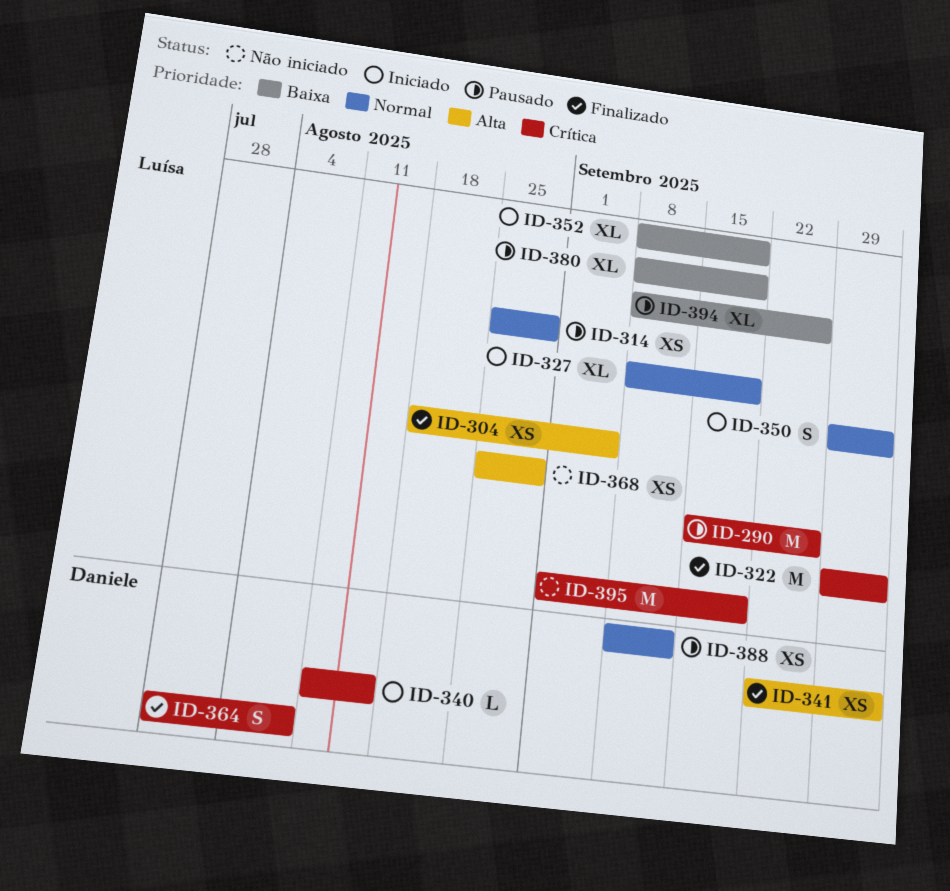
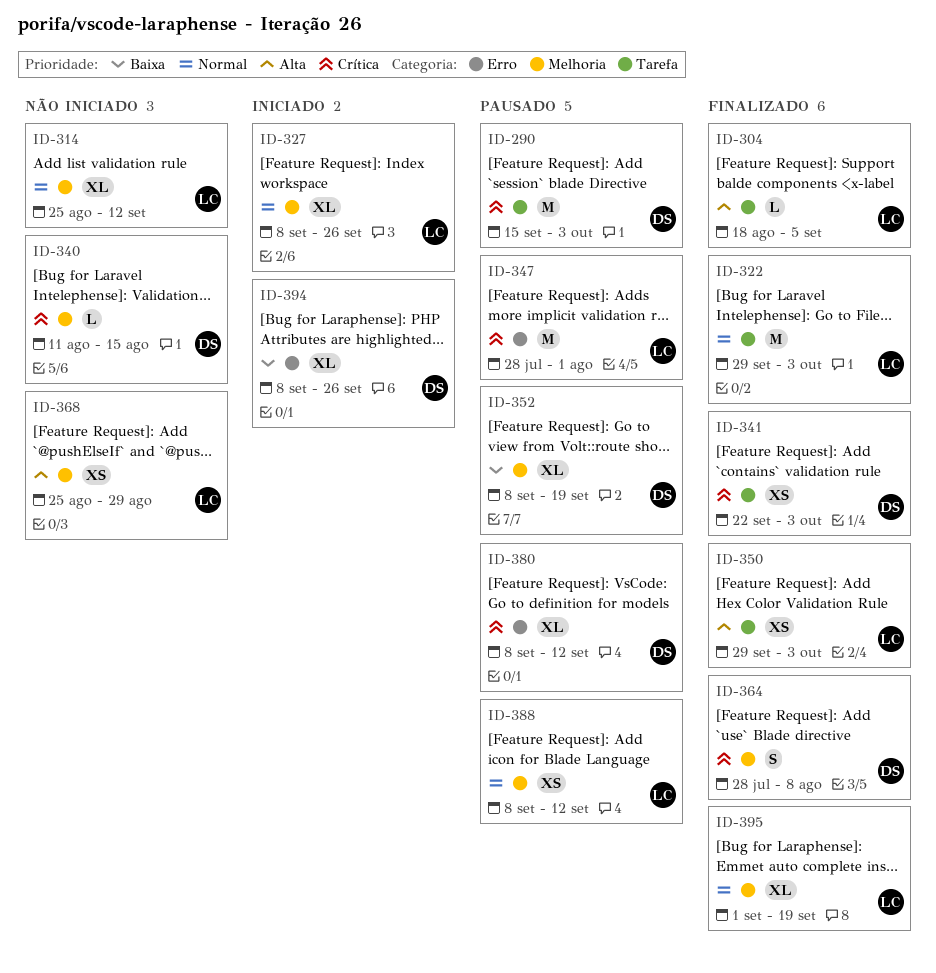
ID-290, owner: Luísa -> Daniele
ID-290, due: Sep 26 -> Oct 3
ID-304, estimate: XS -> L
ID-314, status: Pausado -> Não iniciado
ID-314, estimate: XS -> XL
ID-314, due: Aug 29 -> Sep 12
ID-322, priority: Crítica -> Normal
ID-327, due: Sep 19 -> Sep 26
ID-340, status: Iniciado -> Não iniciado
ID-341, priority: Alta -> Crítica
ID-347: none -> present
ID-350, status: Iniciado -> Finalizado
ID-350, priority: Normal -> Alta
ID-350, estimate: S -> XS
ID-352, status: Iniciado -> Pausado
ID-352, owner: Luísa -> Daniele
ID-380, owner: Luísa -> Daniele
ID-380, priority: Baixa -> Crítica
ID-380, due: Sep 19 -> Sep 12
ID-388, owner: Daniele -> Luísa
ID-394, status: Pausado -> Iniciado
ID-394, owner: Luísa -> Daniele
ID-395, status: Não iniciado -> Finalizado
ID-395, priority: Crítica -> Normal
ID-395, estimate: M -> XL

